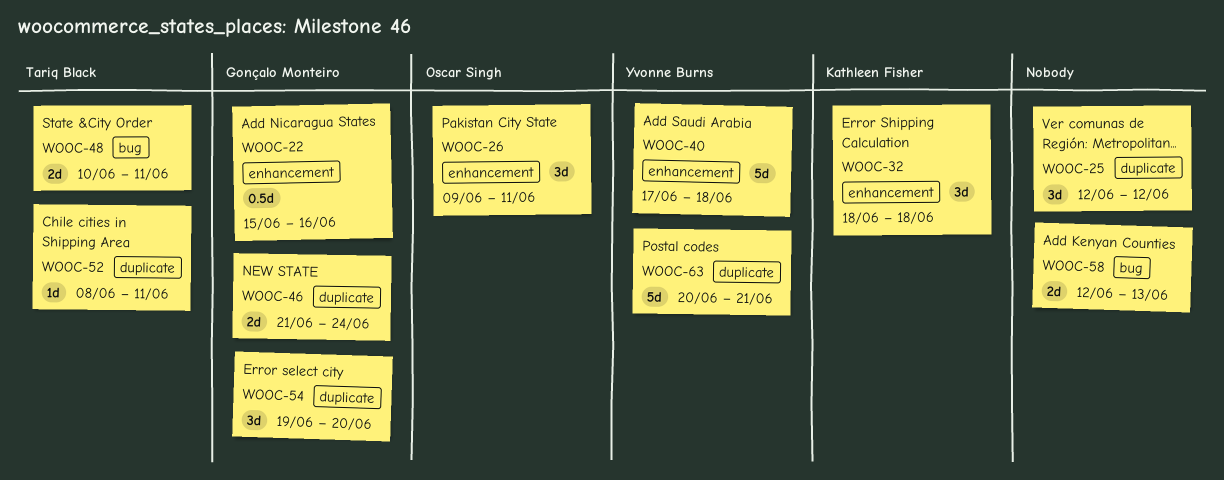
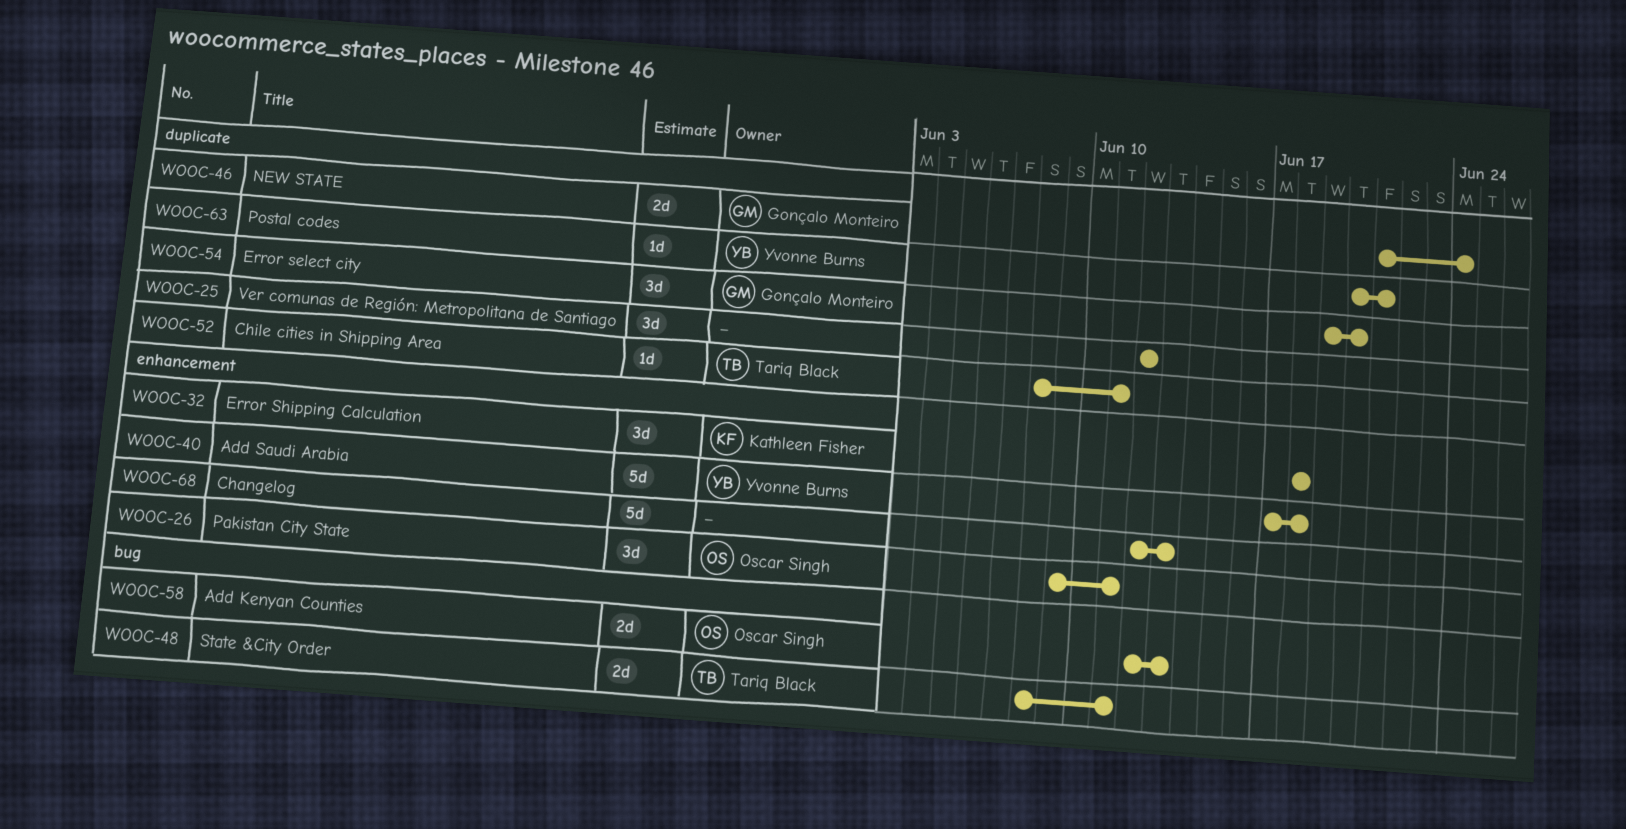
WOOC-22: present -> none
WOOC-48, start: Jun 10 -> Jun 8
WOOC-58, owner: none -> Oscar Singh
WOOC-63, estimate: 5d -> 1d
WOOC-68: none -> present

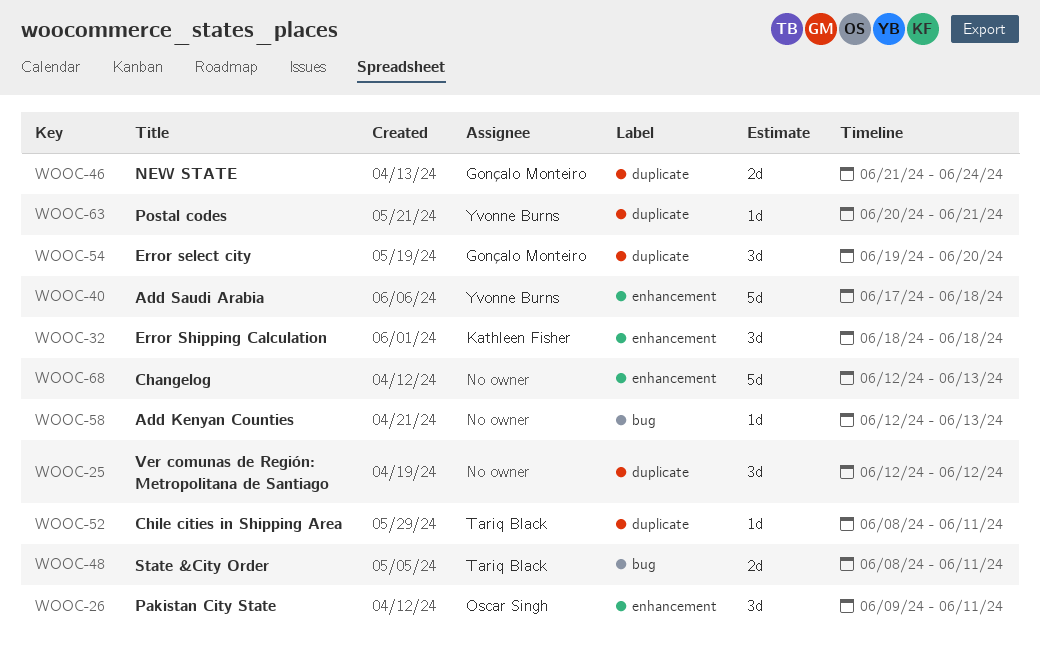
WOOC-58, owner: Oscar Singh -> none
WOOC-58, estimate: 2d -> 1d

